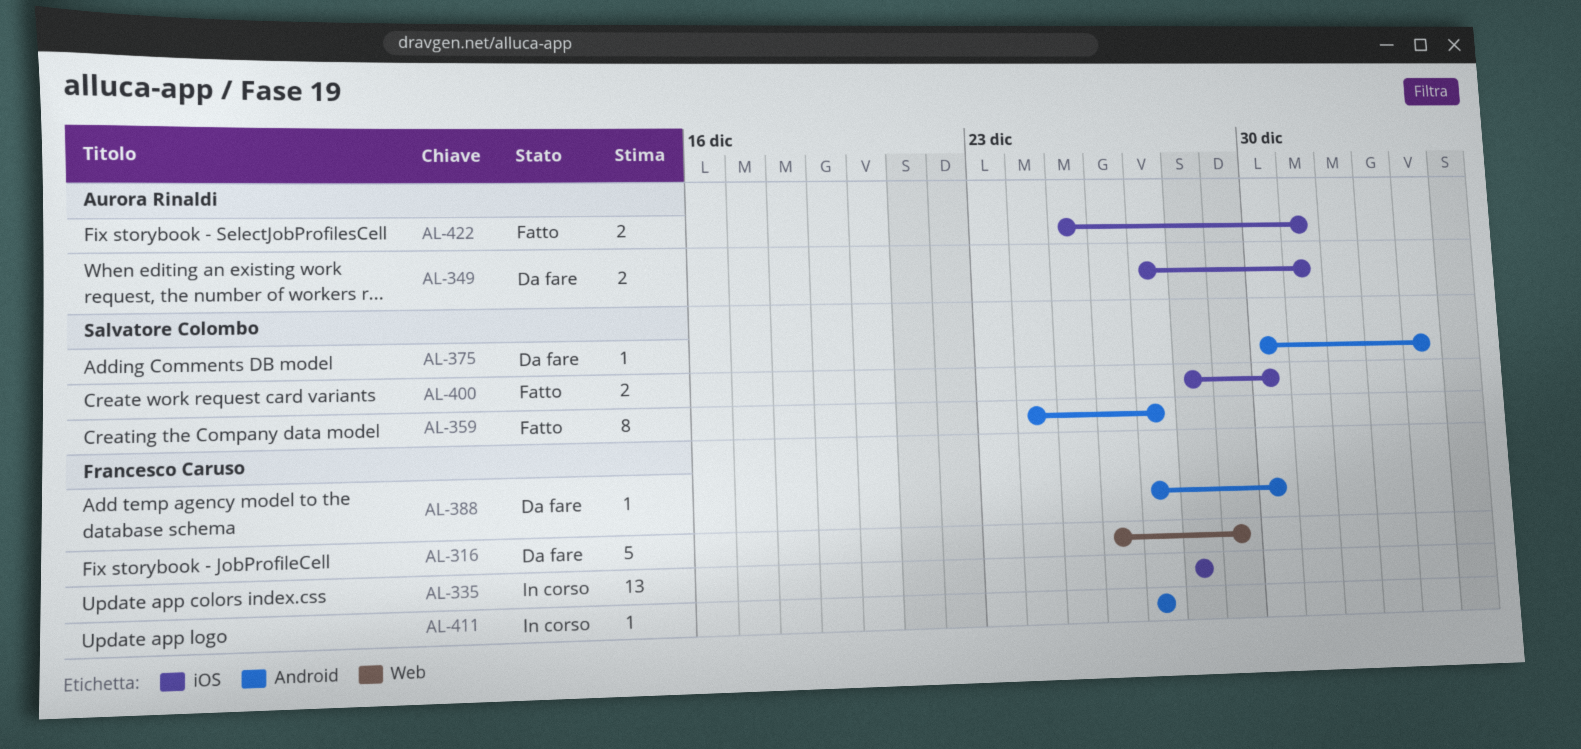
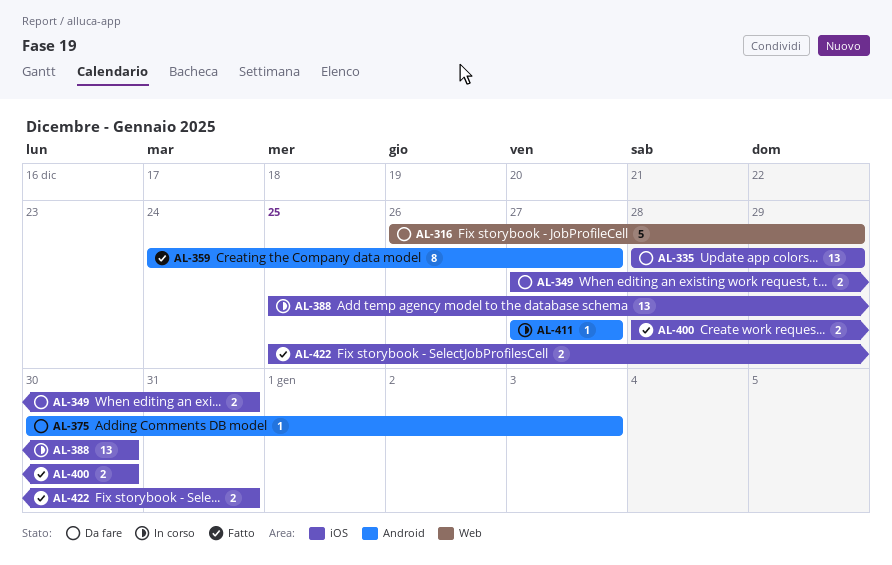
AL-335, status: In corso -> Da fare
AL-335, due: Dec 28 -> Dec 29
AL-388, status: Da fare -> In corso
AL-388, label: Android -> iOS
AL-388, estimate: 1 -> 13
AL-388, start: Dec 27 -> Dec 25

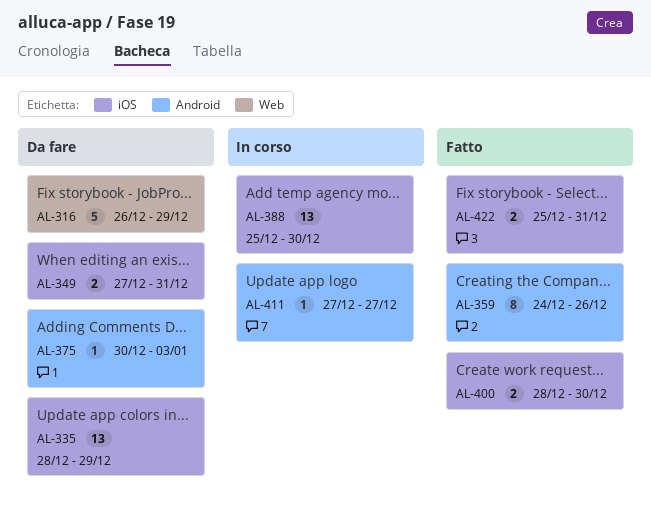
AL-359, due: Dec 27 -> Dec 26

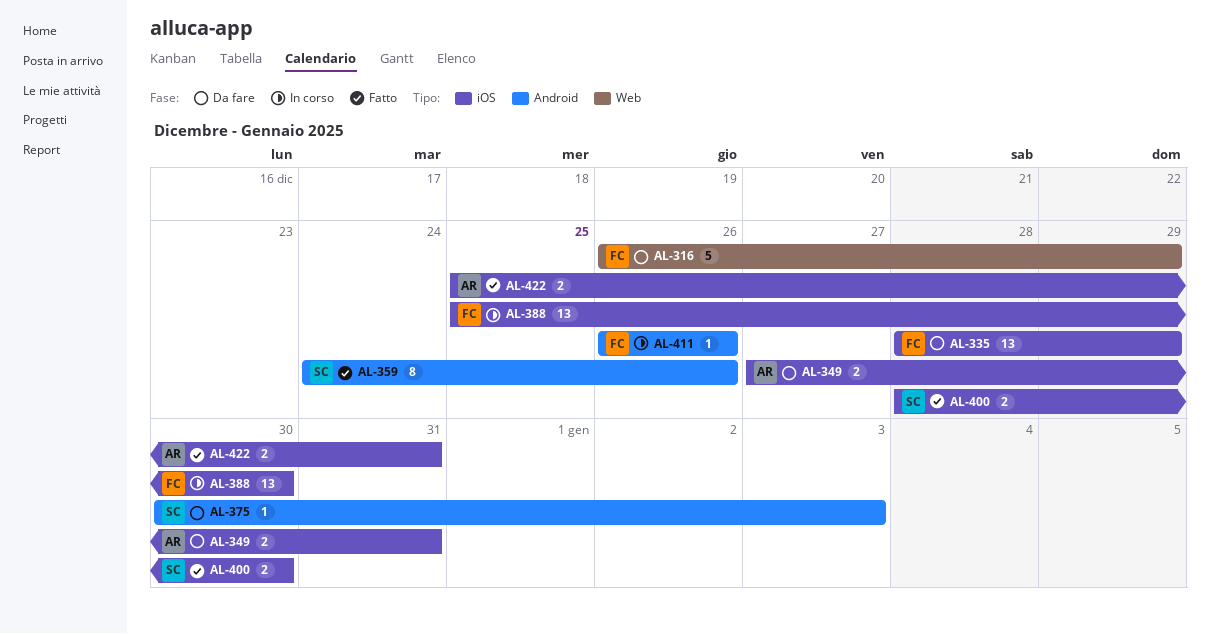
AL-411, start: Dec 27 -> Dec 26
AL-411, due: Dec 27 -> Dec 26

